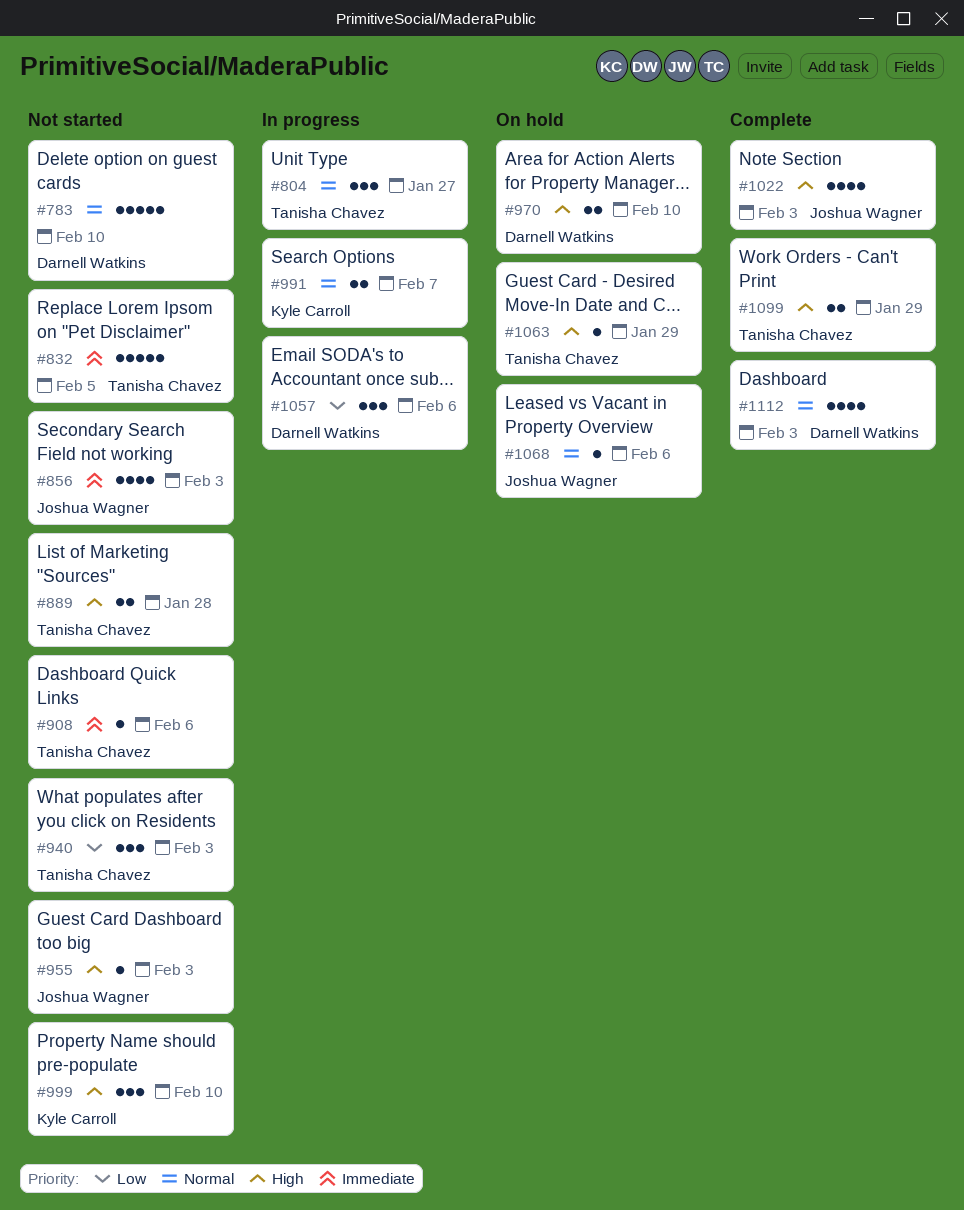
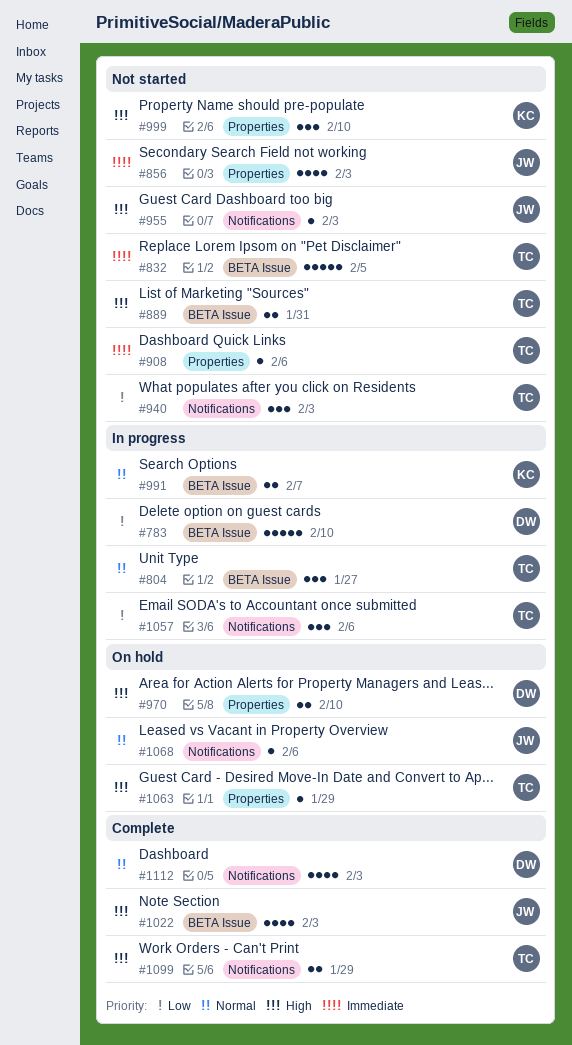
#783, status: Not started -> In progress
#783, priority: Normal -> Low
#889, due: Jan 28 -> Jan 31
#1057, owner: Darnell Watkins -> Tanisha Chavez

